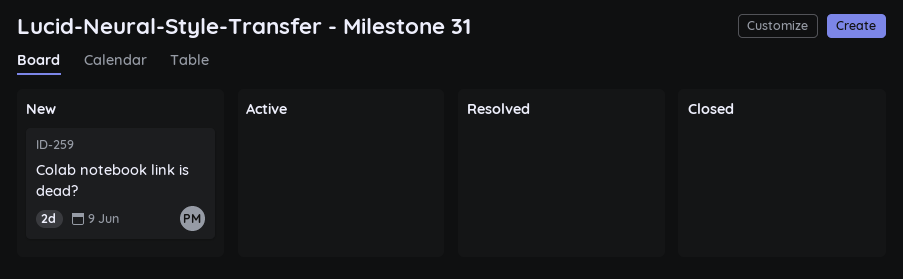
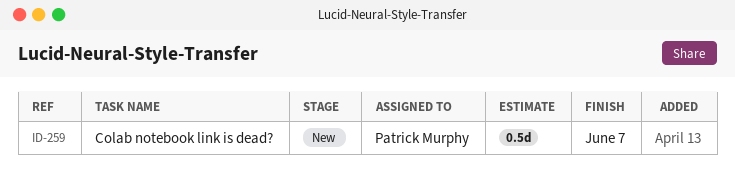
ID-259, estimate: 2d -> 0.5d
ID-259, due: Jun 9 -> Jun 7

